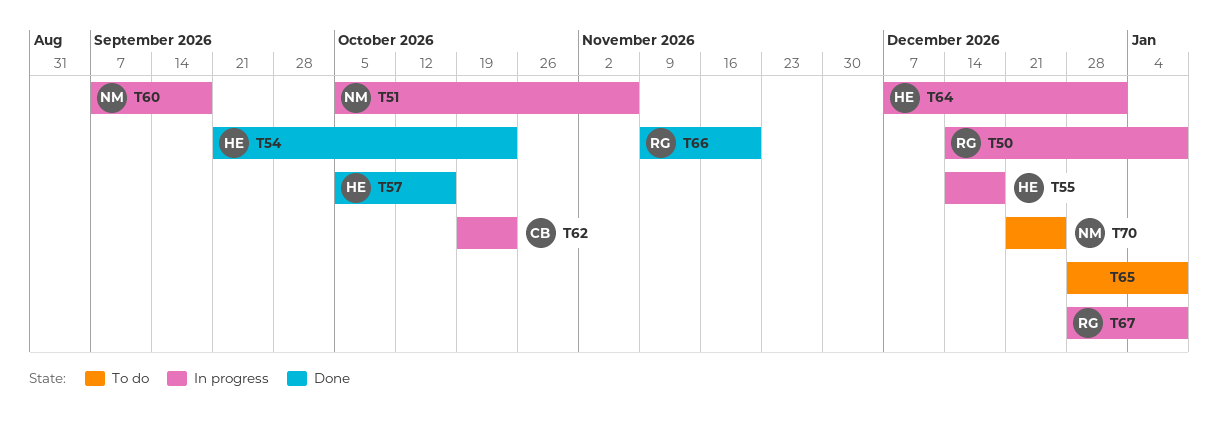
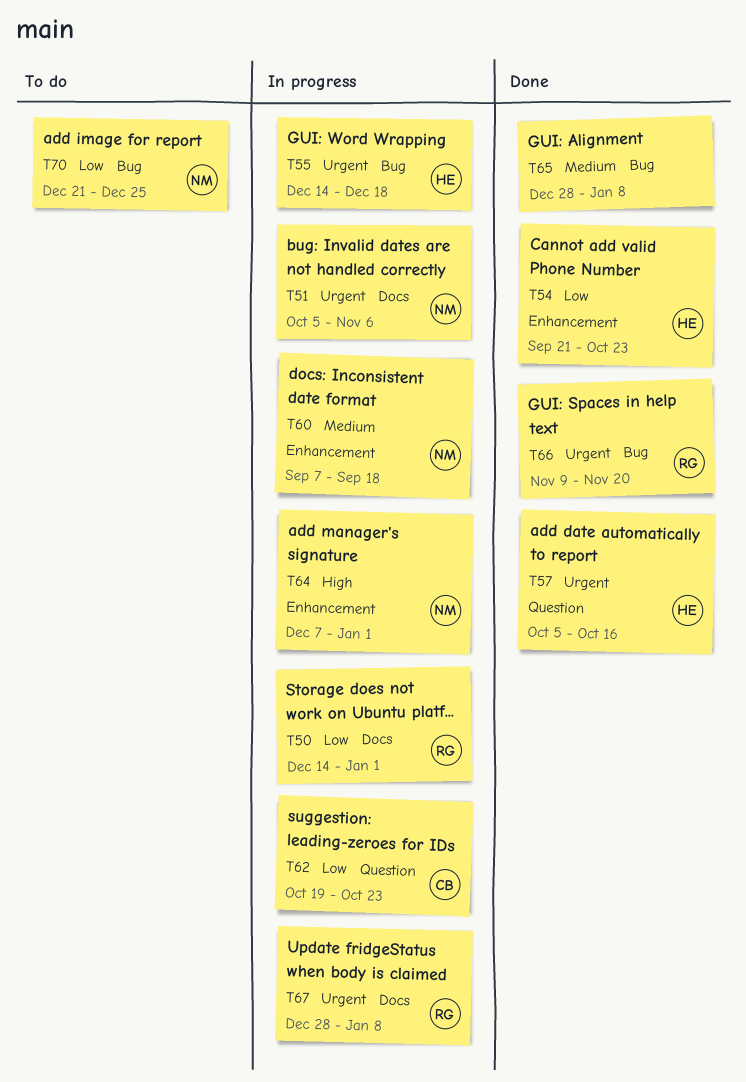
T50, due: Jan 8 -> Jan 1
T64, owner: HE -> NM
T65, status: To do -> Done

